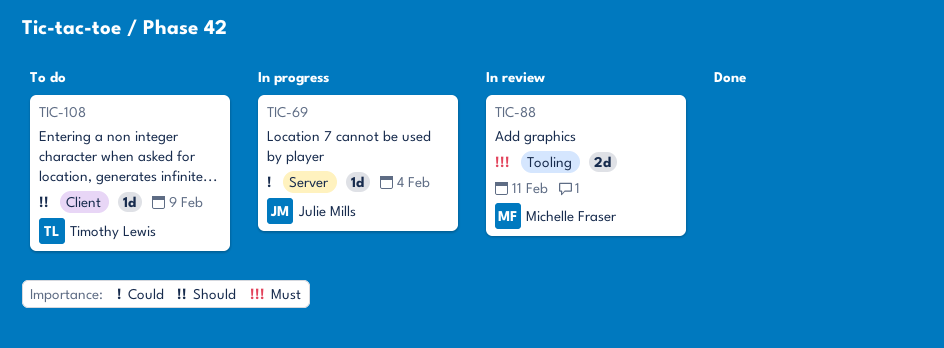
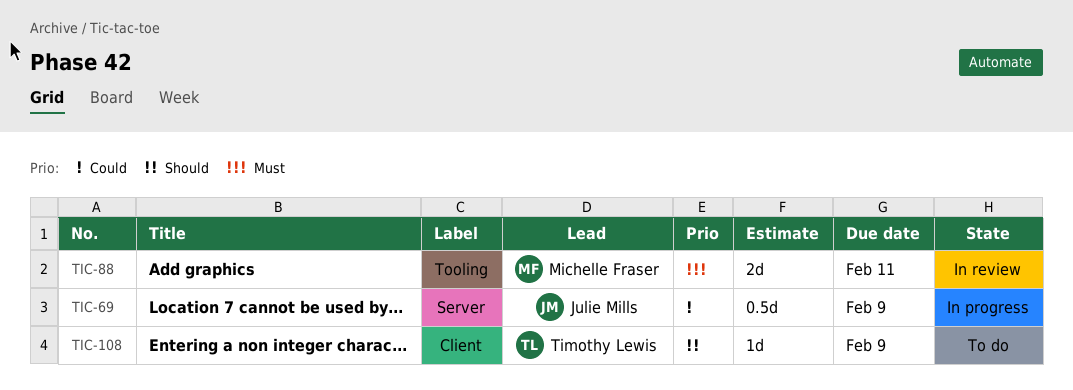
TIC-69, estimate: 1d -> 0.5d
TIC-69, due: Feb 4 -> Feb 9

